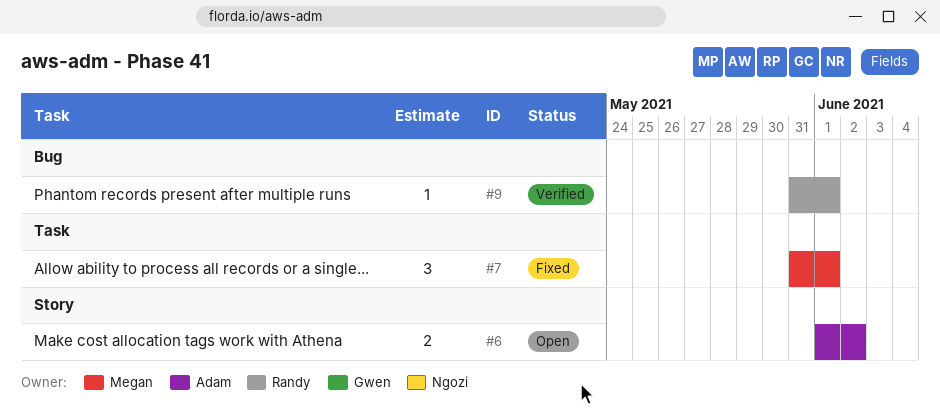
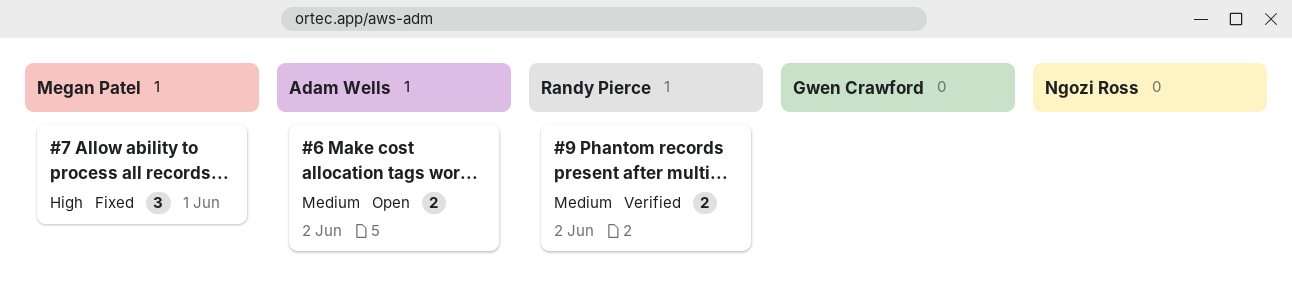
#9, estimate: 1 -> 2
#9, due: Jun 1 -> Jun 2

